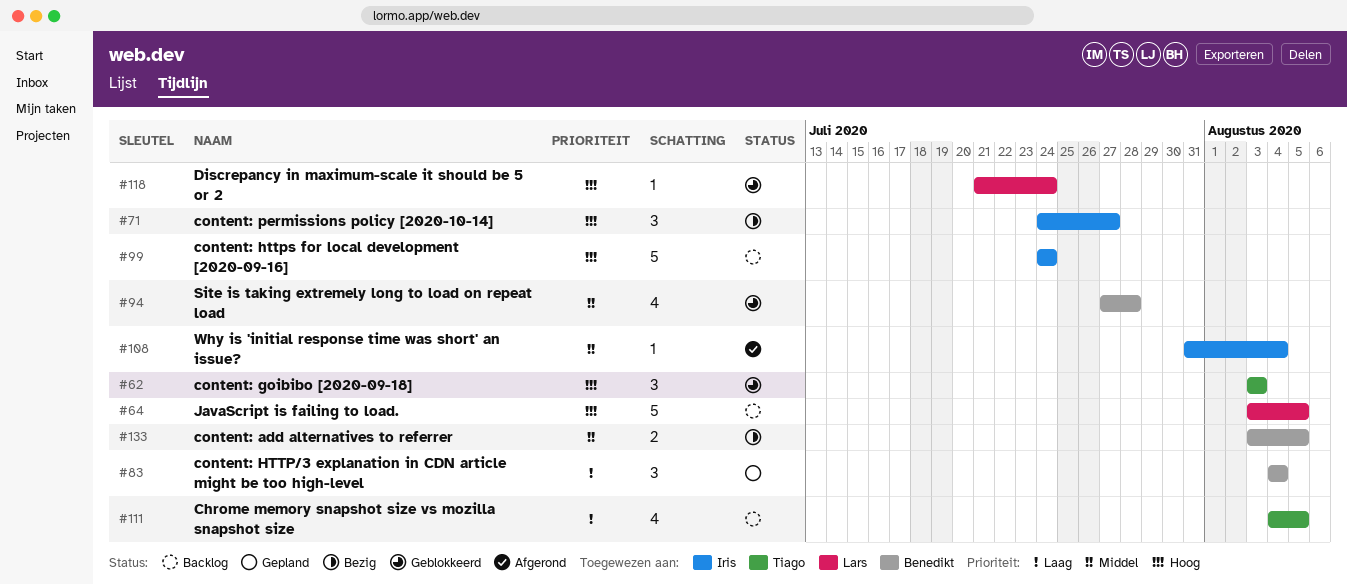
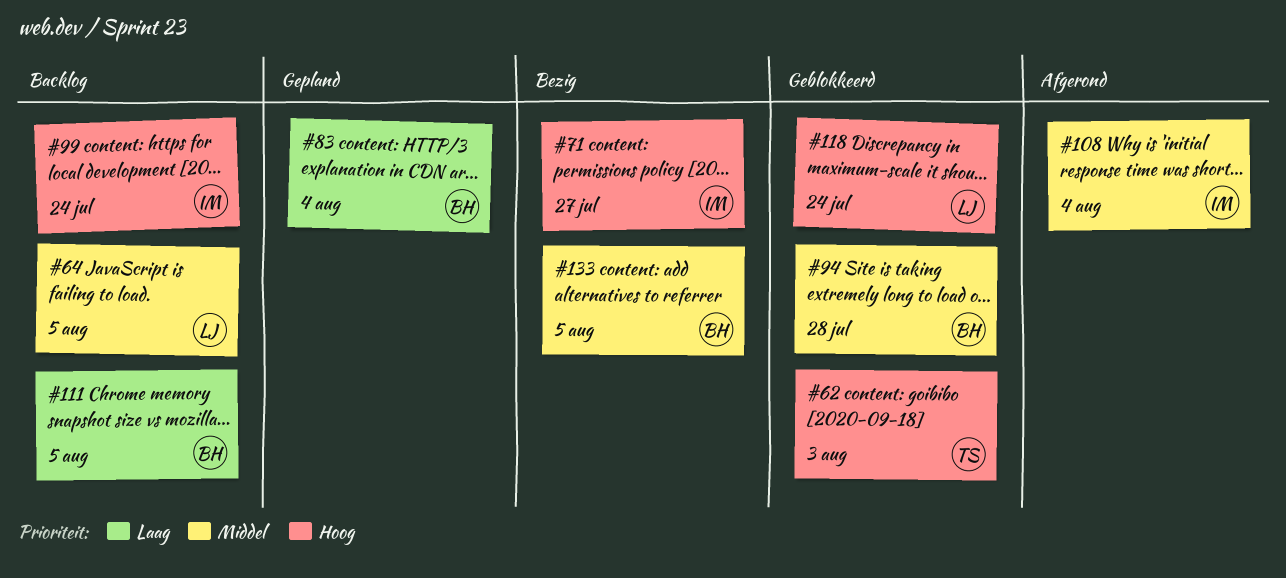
#64, priority: Hoog -> Middel
#111, owner: Tiago -> Benedikt

